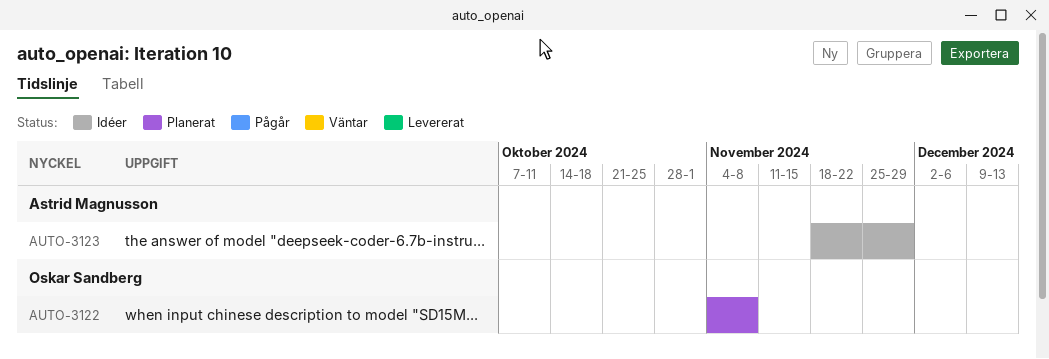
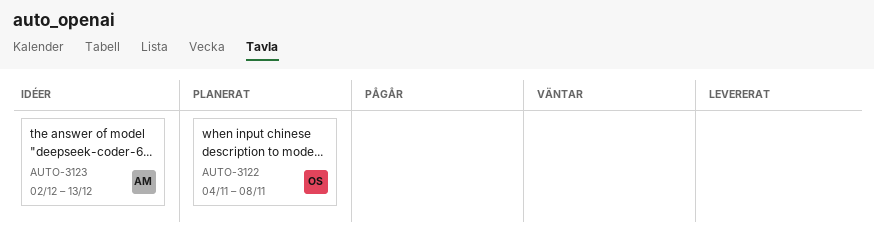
AUTO-3123, start: Nov 18 -> Dec 2
AUTO-3123, due: Nov 29 -> Dec 13

